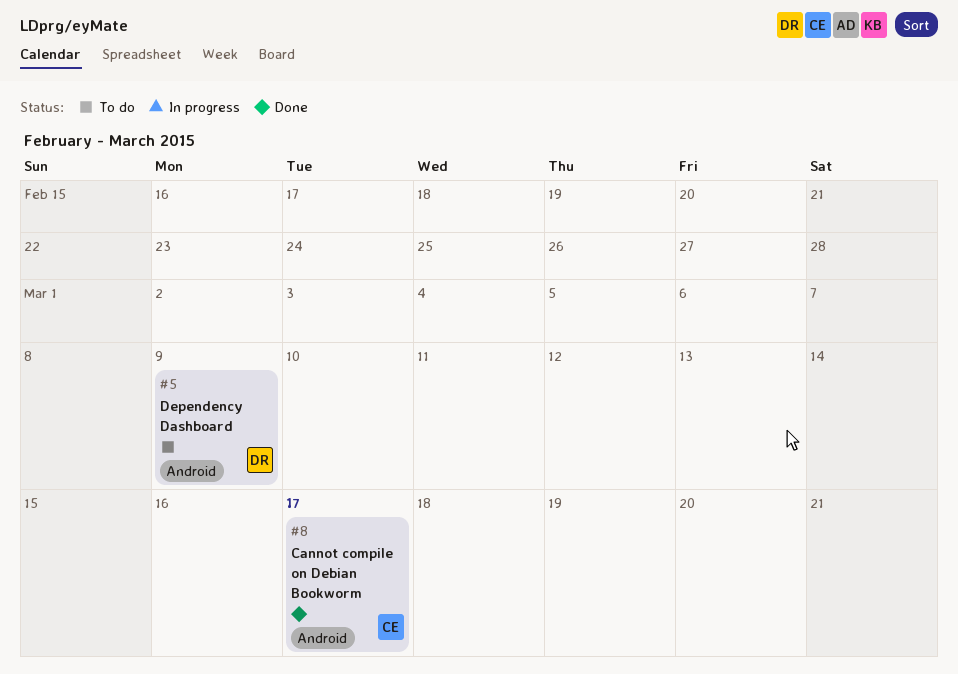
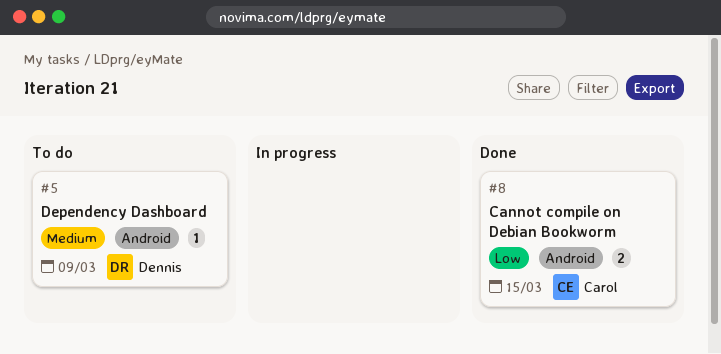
#8, due: Mar 17 -> Mar 15

